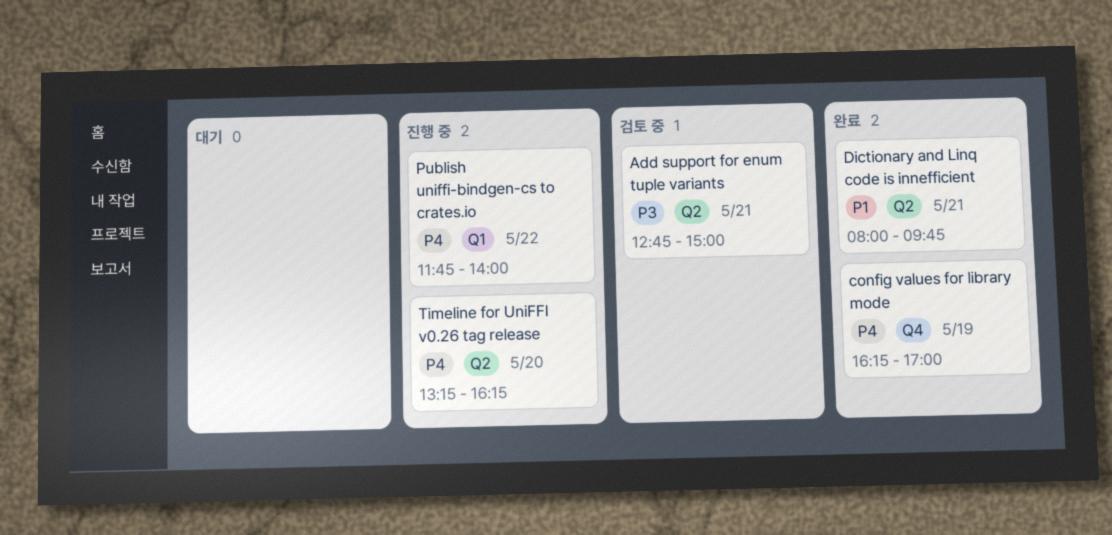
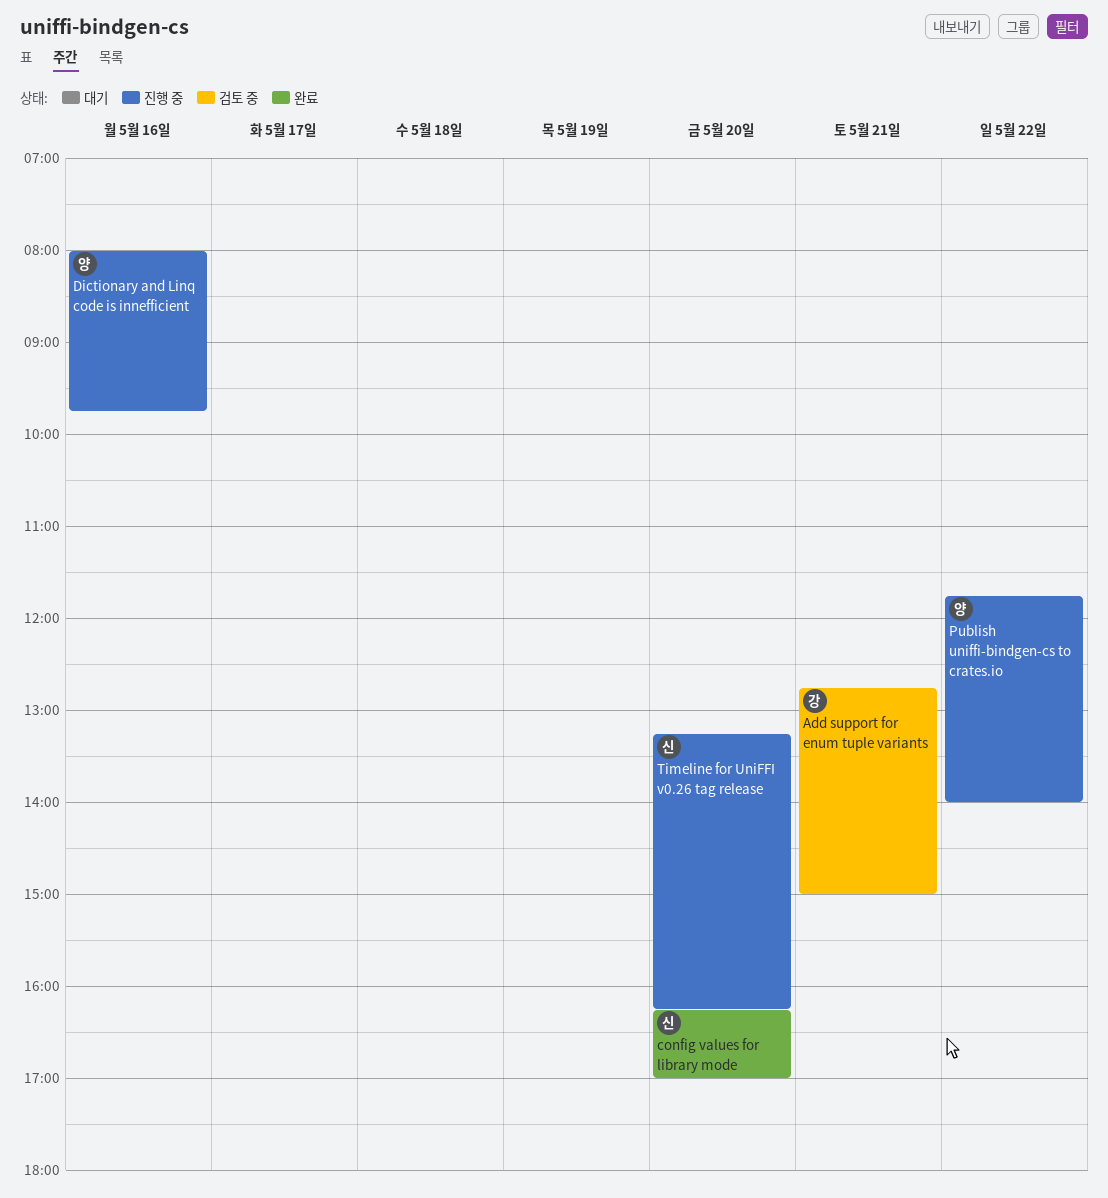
config values for library mode, day: May 19 -> May 20
Dictionary and Linq code is innefficient, status: 완료 -> 진행 중
Dictionary and Linq code is innefficient, day: May 21 -> May 16

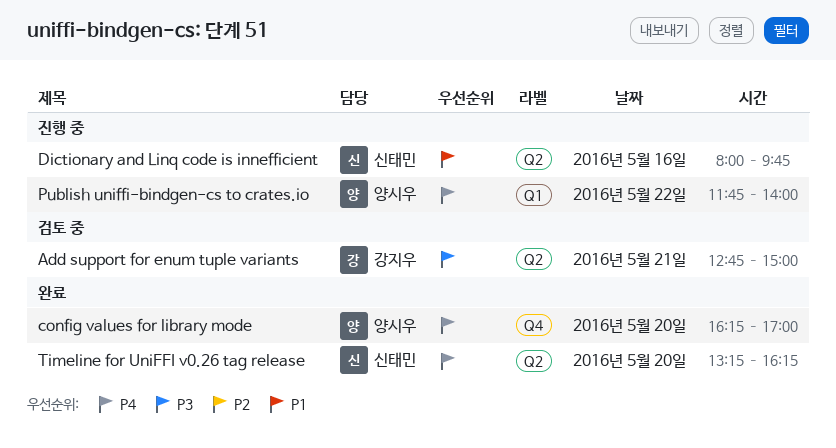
config values for library mode, owner: 신태민 -> 양시우
Dictionary and Linq code is innefficient, owner: 양시우 -> 신태민
Timeline for UniFFI v0.26 tag release, status: 진행 중 -> 완료

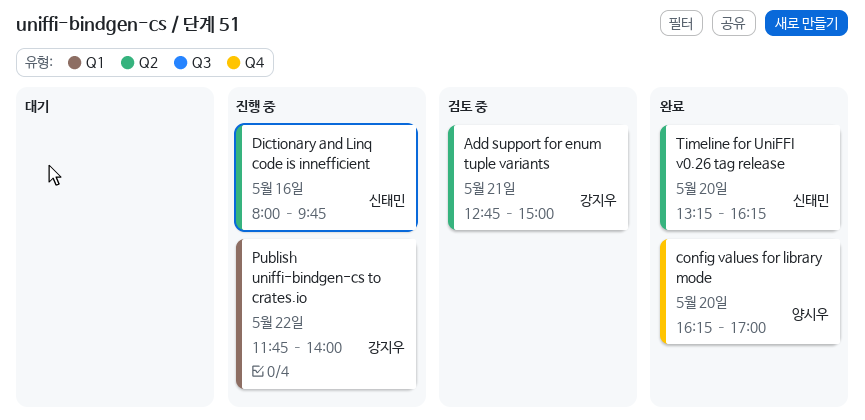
Publish uniffi-bindgen-cs to crates.io, owner: 양시우 -> 강지우

